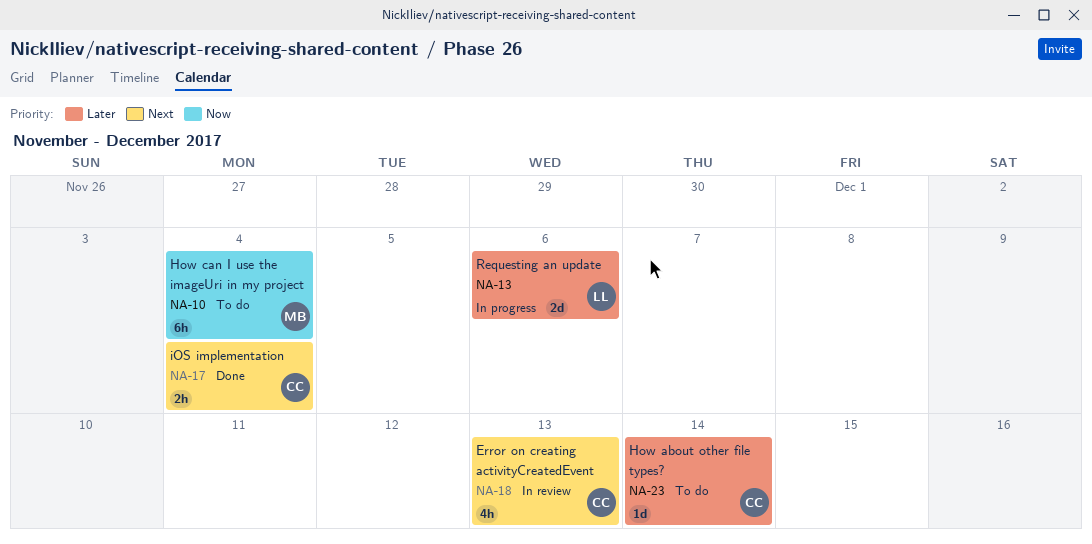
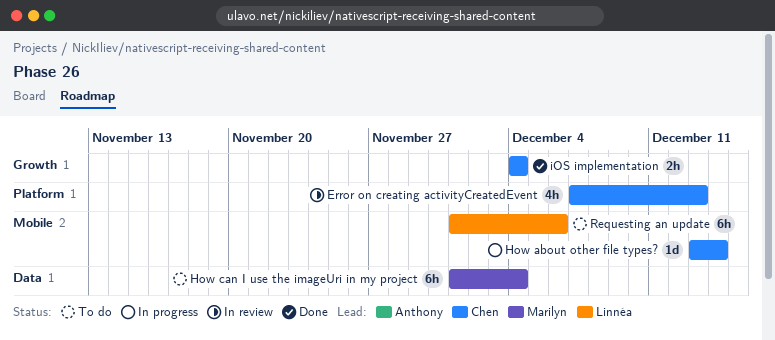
How about other file types?, status: To do -> In progress
Requesting an update, status: In progress -> To do
Requesting an update, estimate: 2d -> 6h

